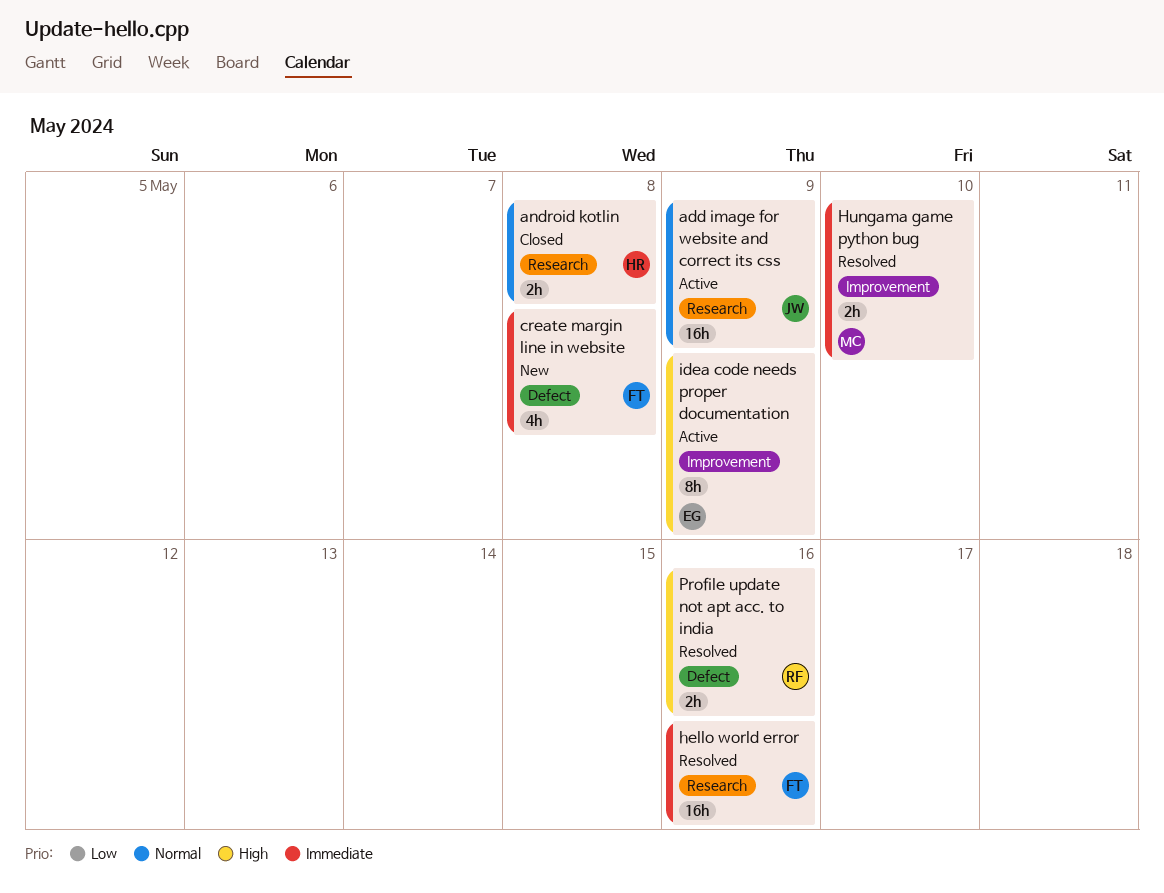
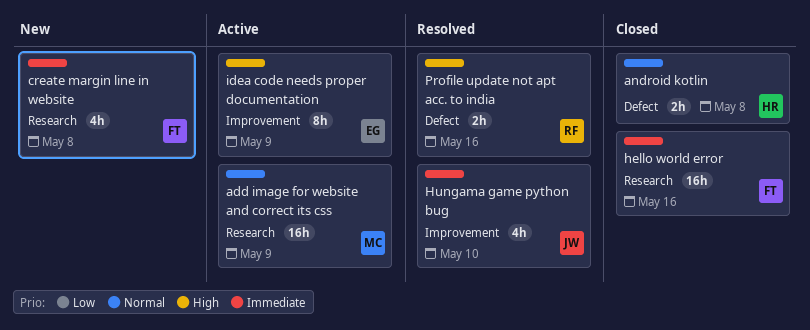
add image for website and correct its css, owner: JW -> MC
android kotlin, label: Research -> Defect
create margin line in website, label: Defect -> Research
hello world error, status: Resolved -> Closed
Hungama game python bug, owner: MC -> JW
Hungama game python bug, estimate: 2h -> 4h

